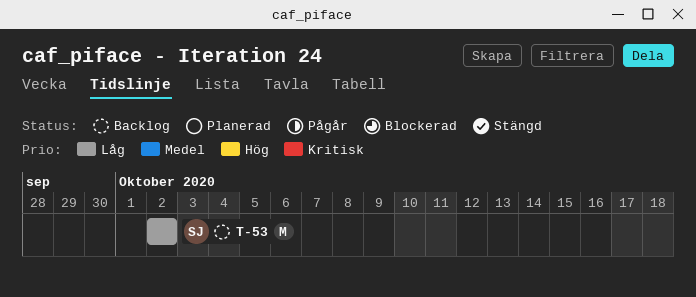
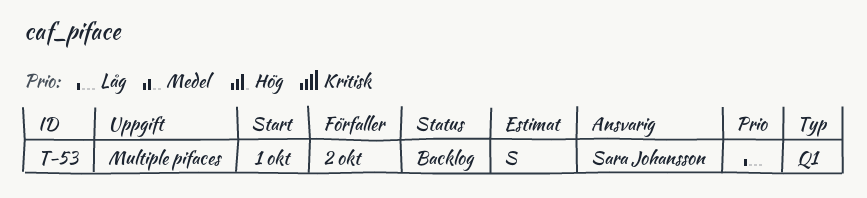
T-53, estimate: M -> S
T-53, start: Oct 2 -> Oct 1

